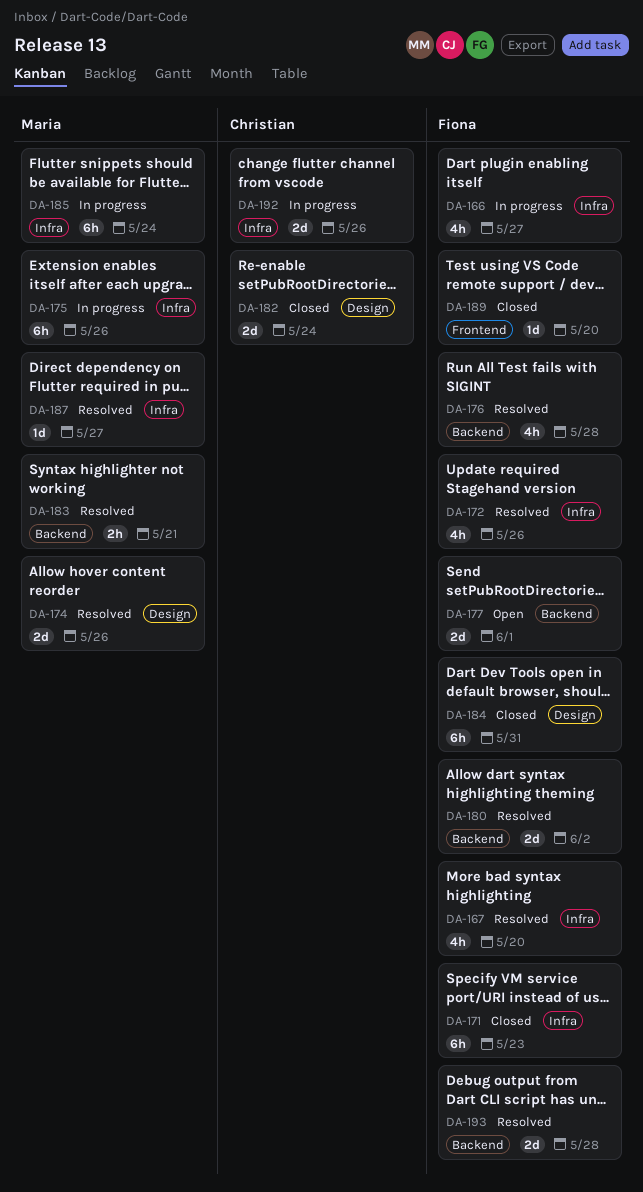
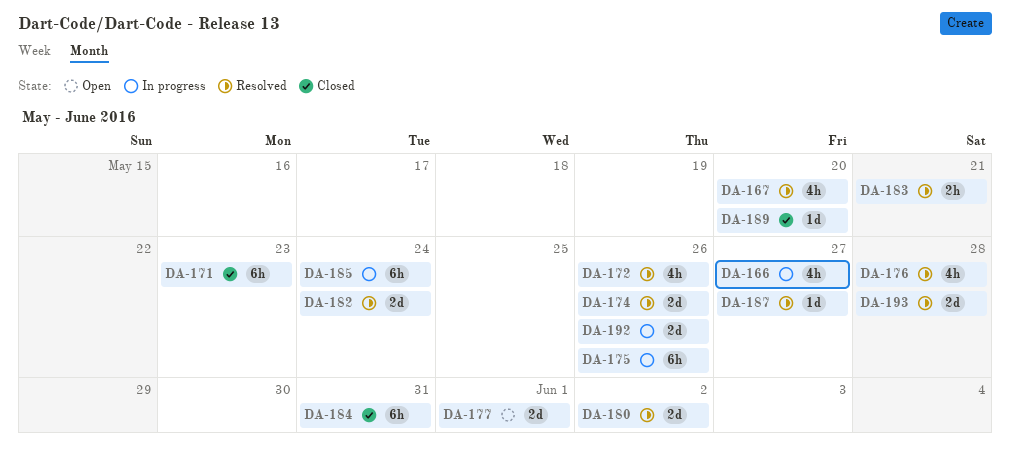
DA-182, status: Closed -> Resolved

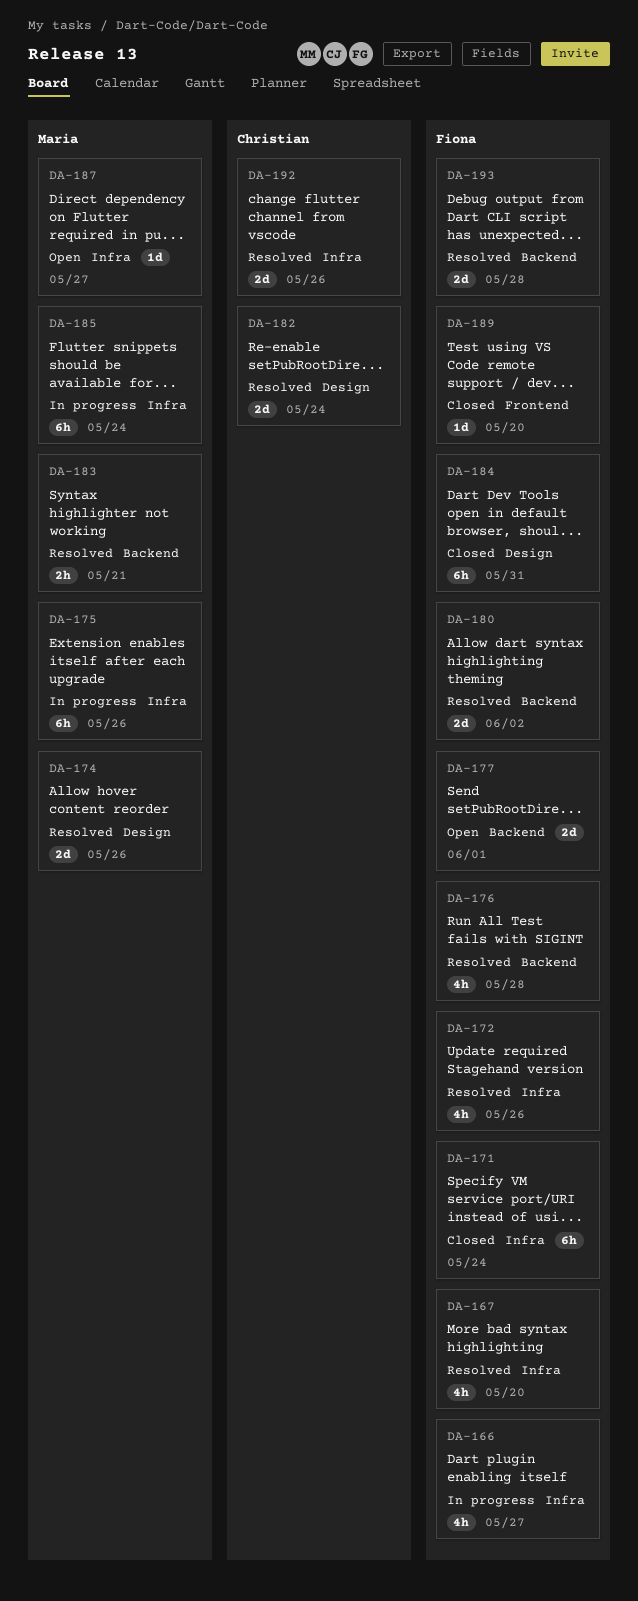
DA-171, due: May 23 -> May 24
DA-187, status: Resolved -> Open
DA-192, status: In progress -> Resolved

